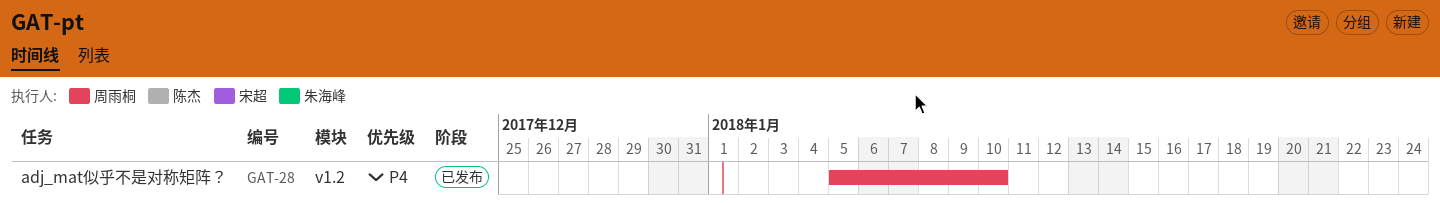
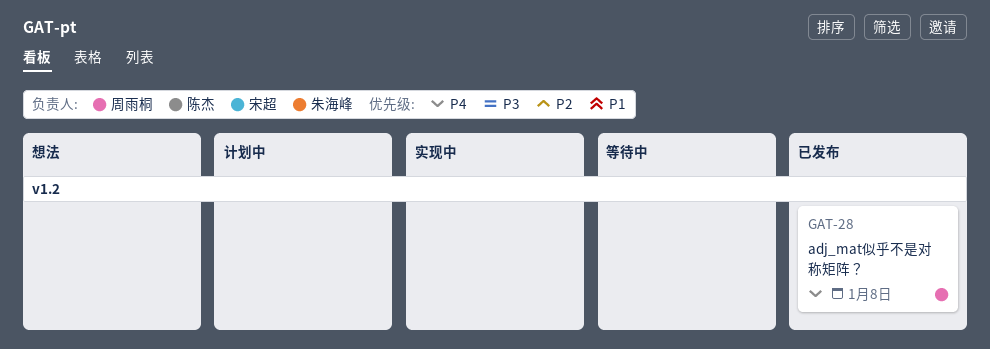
GAT-28, due: Jan 10 -> Jan 8

